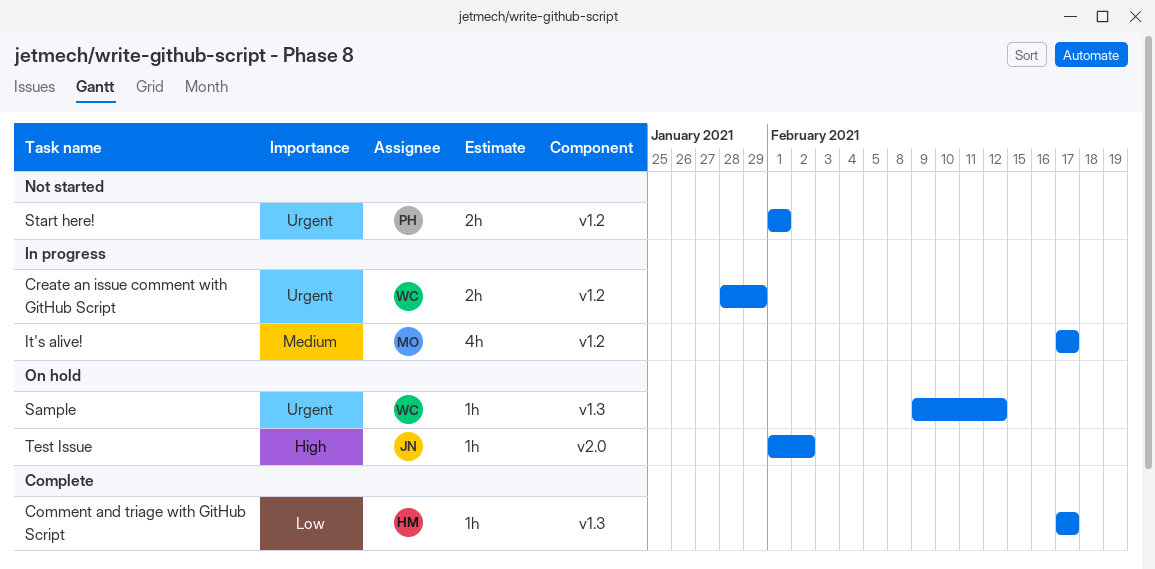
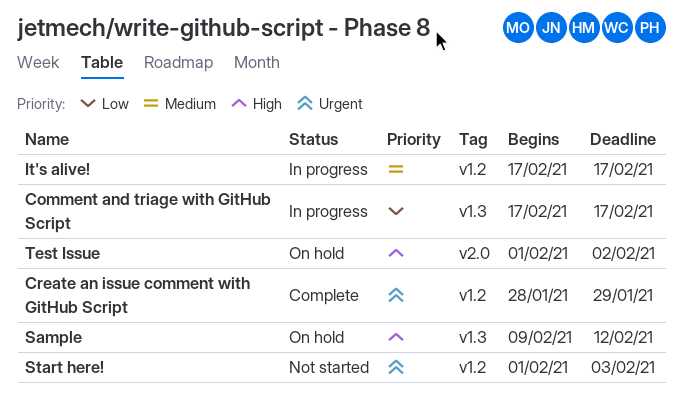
Comment and triage with GitHub Script, status: Complete -> In progress
Create an issue comment with GitHub Script, status: In progress -> Complete
Sample, priority: Urgent -> High
Start here!, due: Feb 1 -> Feb 3

